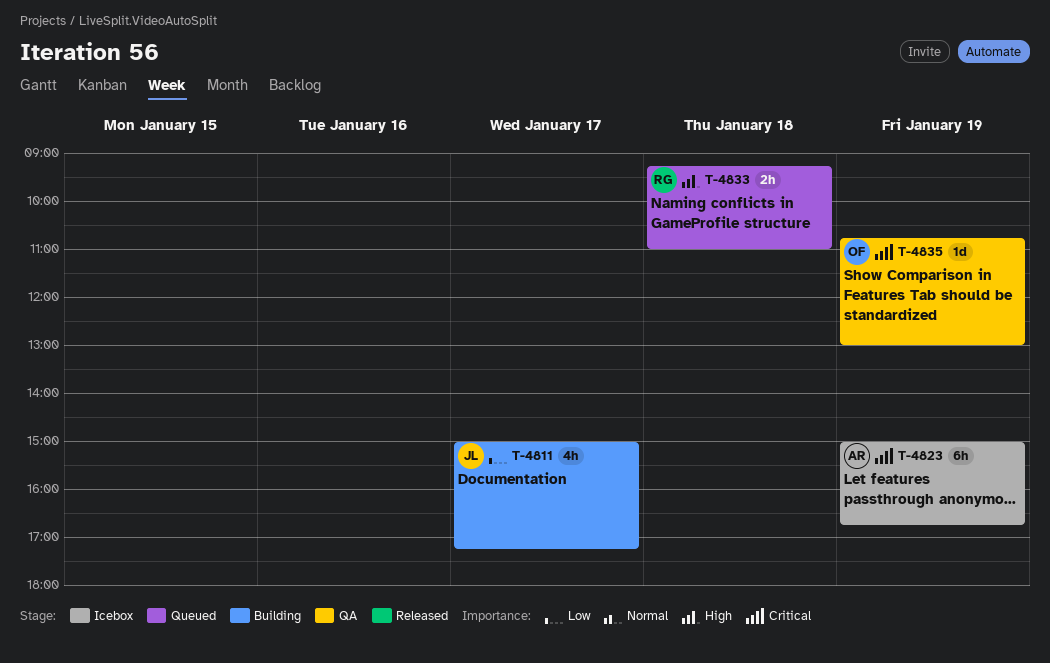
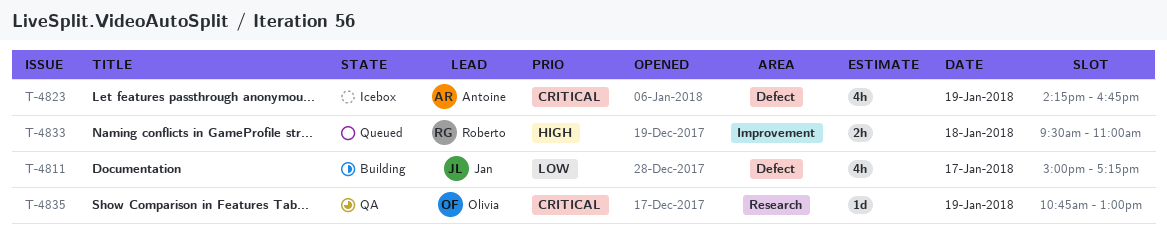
T-4823, estimate: 6h -> 4h
T-4823, begins: 15:00 -> 14:15
T-4833, begins: 09:15 -> 09:30

